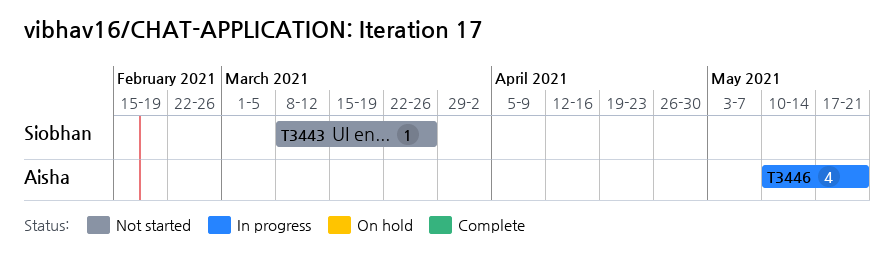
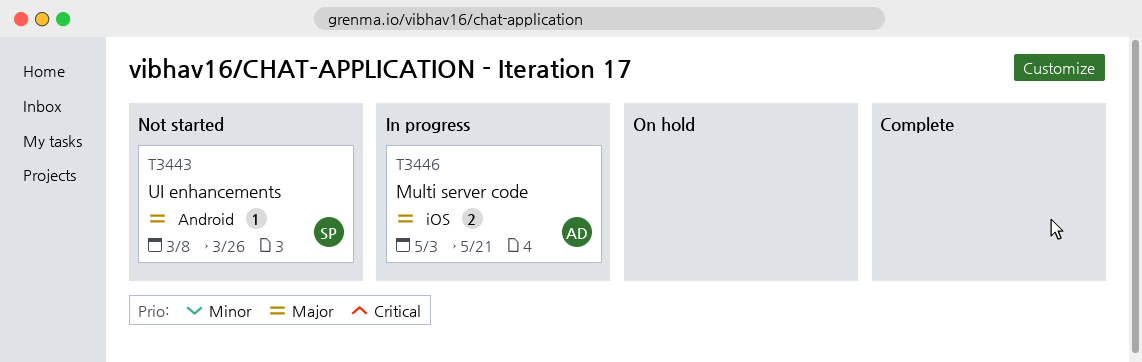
T3446, estimate: 4 -> 2
T3446, start: May 10 -> May 3

